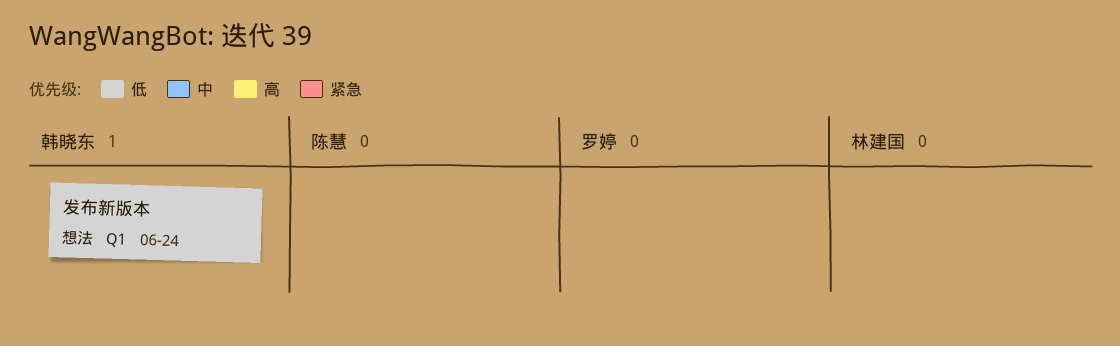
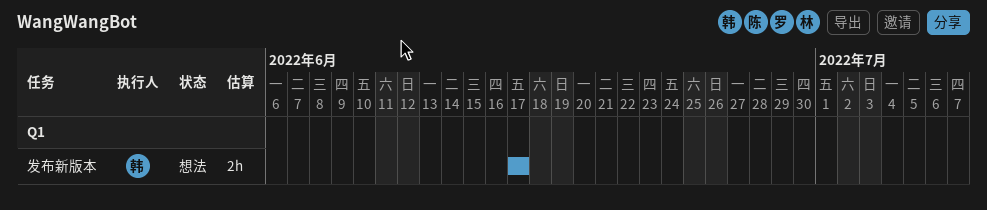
发布新版本, due: Jun 24 -> Jun 17

